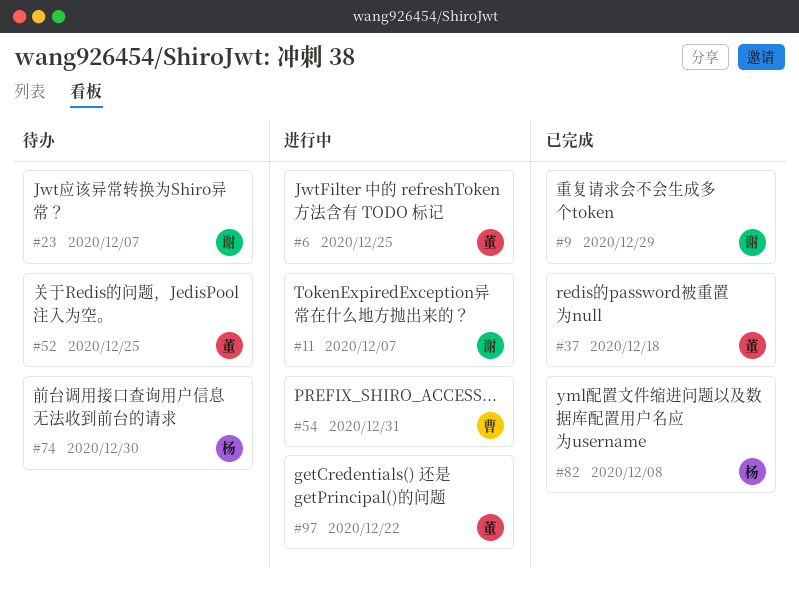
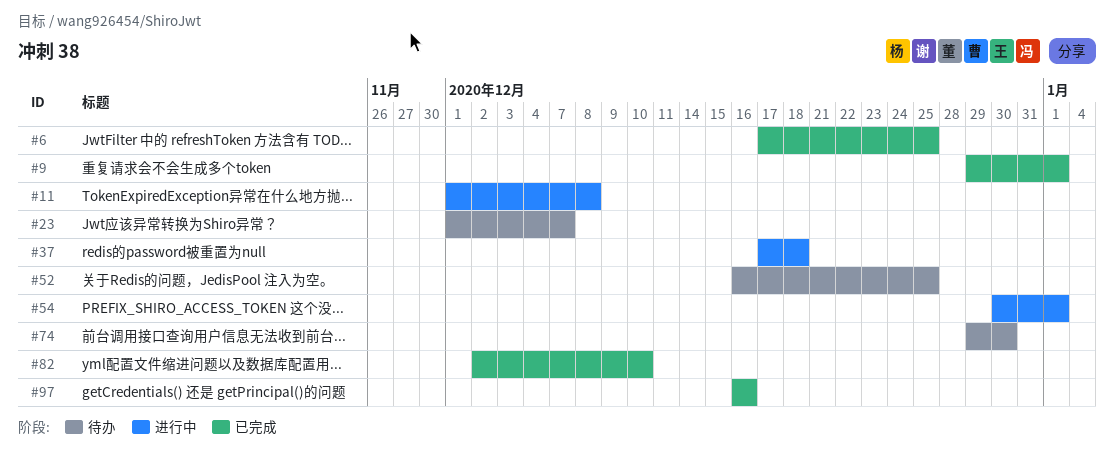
#6, status: 进行中 -> 已完成
#9, due: Dec 29 -> Jan 1
#11, due: Dec 7 -> Dec 8
#37, status: 已完成 -> 进行中
#54, due: Dec 31 -> Jan 1
#82, due: Dec 8 -> Dec 10
#97, status: 进行中 -> 已完成
#97, due: Dec 22 -> Dec 16

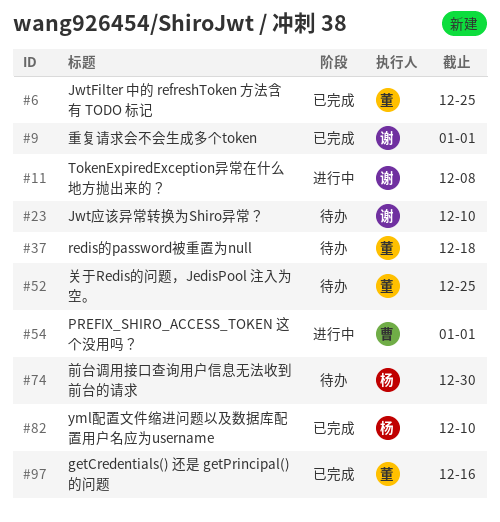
#23, due: Dec 7 -> Dec 10
#37, status: 进行中 -> 待办

